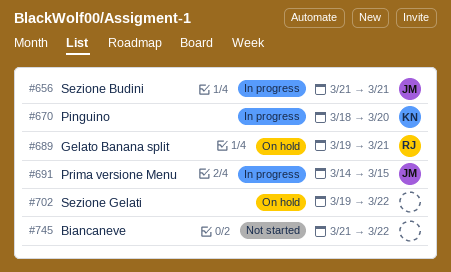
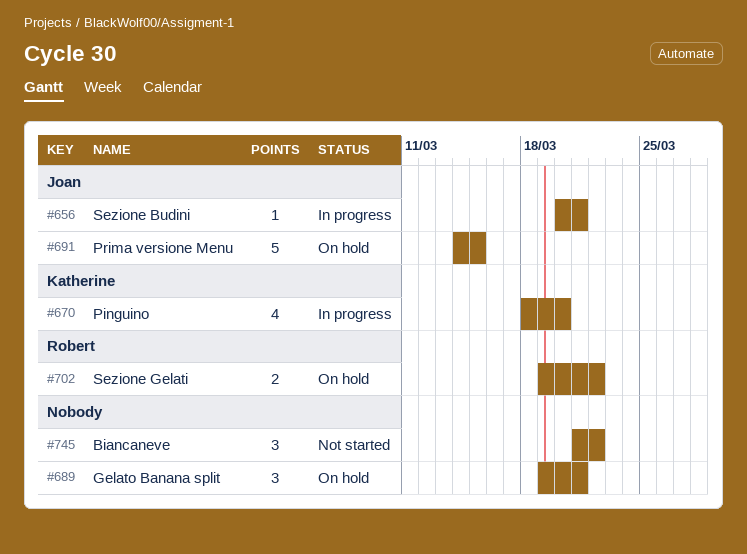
#656, start: Mar 21 -> Mar 20
#689, owner: Robert -> none
#691, status: In progress -> On hold
#702, owner: none -> Robert

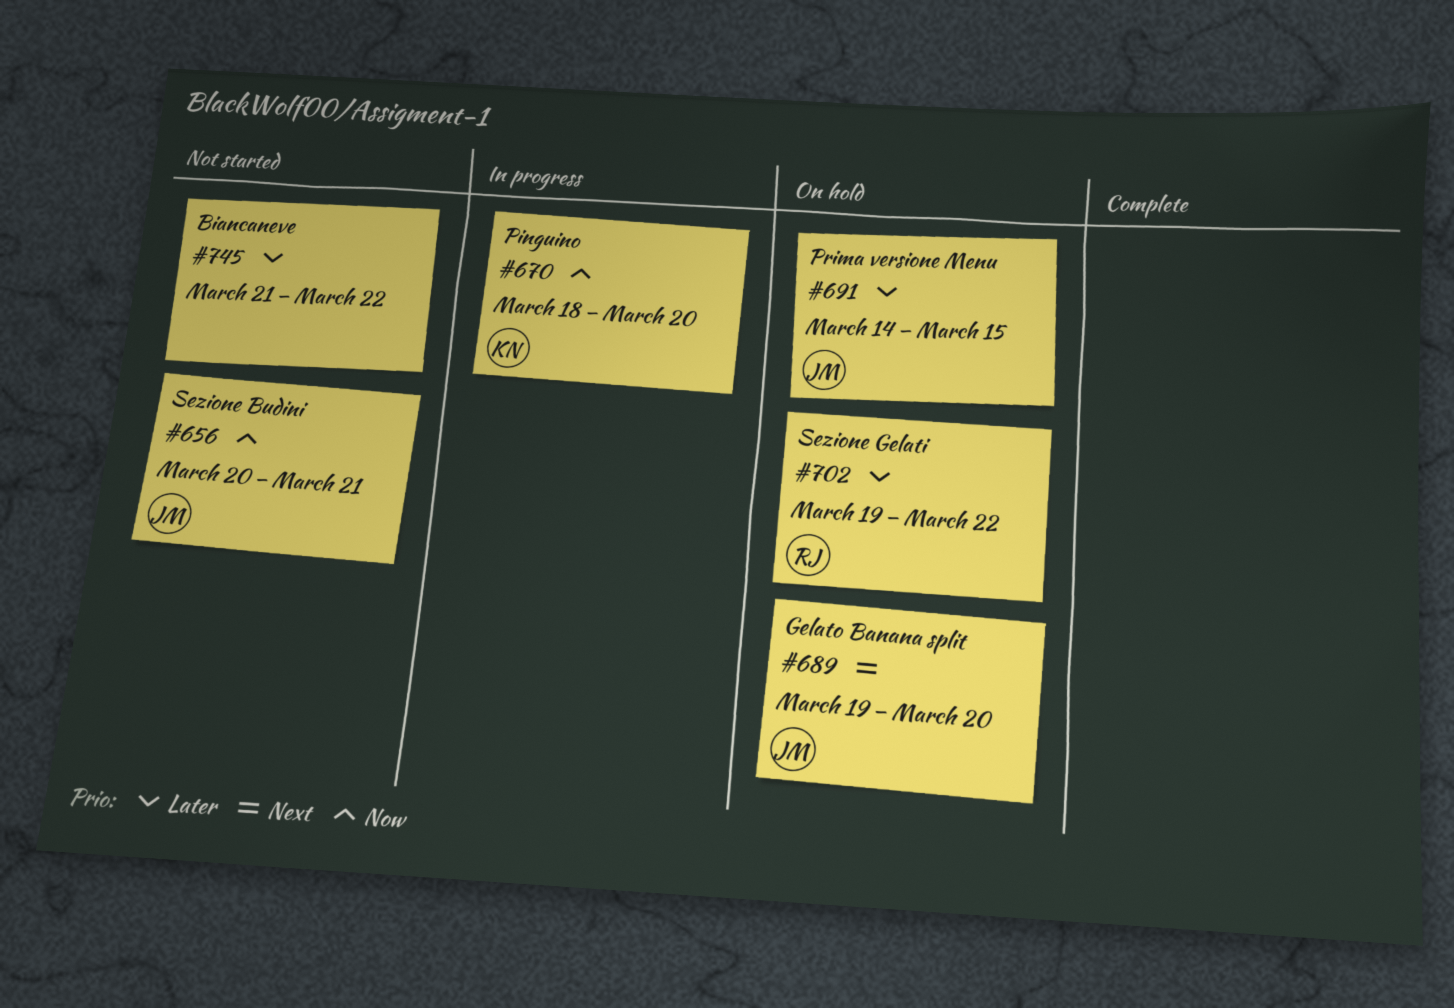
#656, status: In progress -> Not started
#689, owner: none -> Joan
#689, due: Mar 21 -> Mar 20

